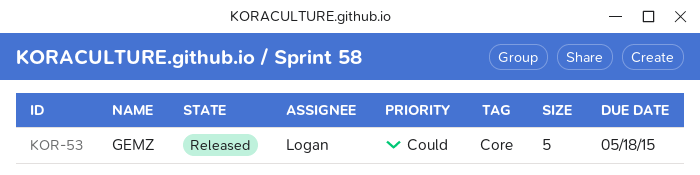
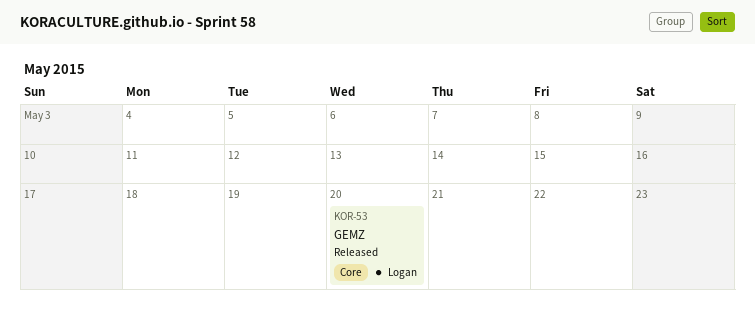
KOR-53, estimate: 5 -> 1
KOR-53, due: May 18 -> May 20

